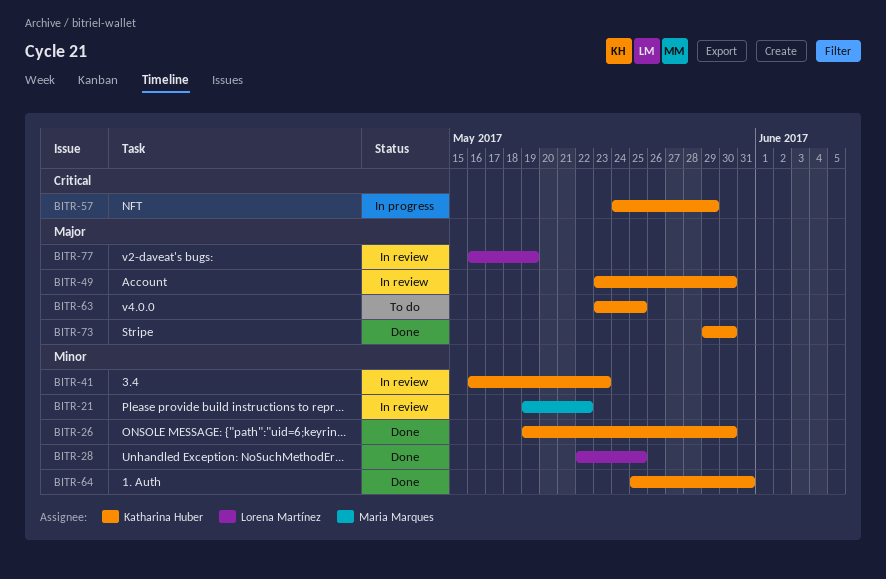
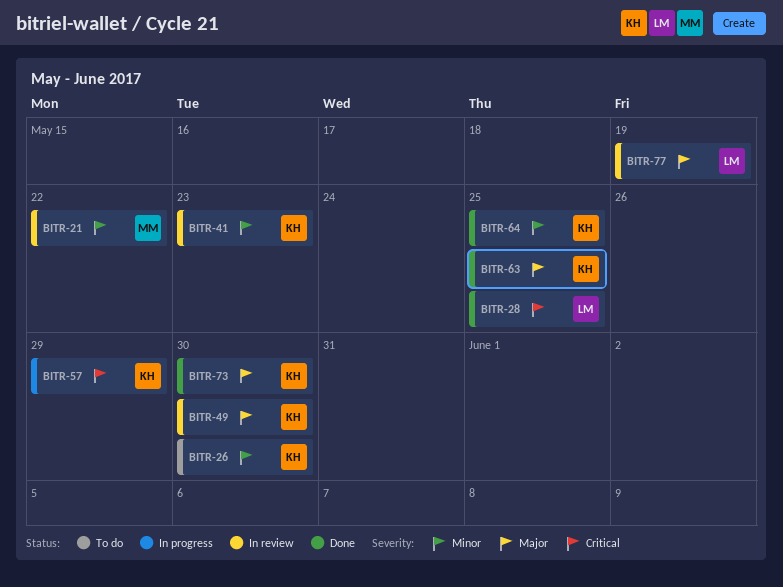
BITR-26, status: Done -> To do
BITR-28, priority: Minor -> Critical
BITR-63, status: To do -> Done
BITR-64, due: May 31 -> May 25

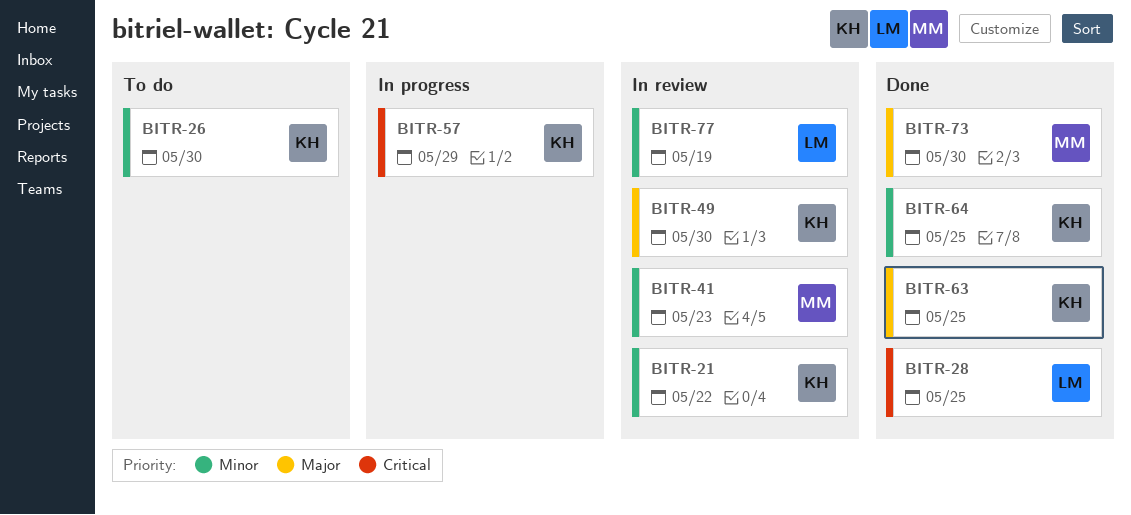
BITR-21, owner: MM -> KH
BITR-41, owner: KH -> MM
BITR-73, owner: KH -> MM
BITR-77, priority: Major -> Minor

